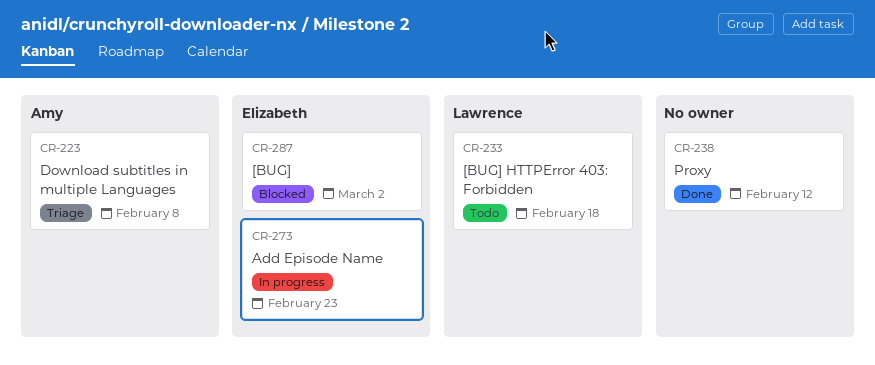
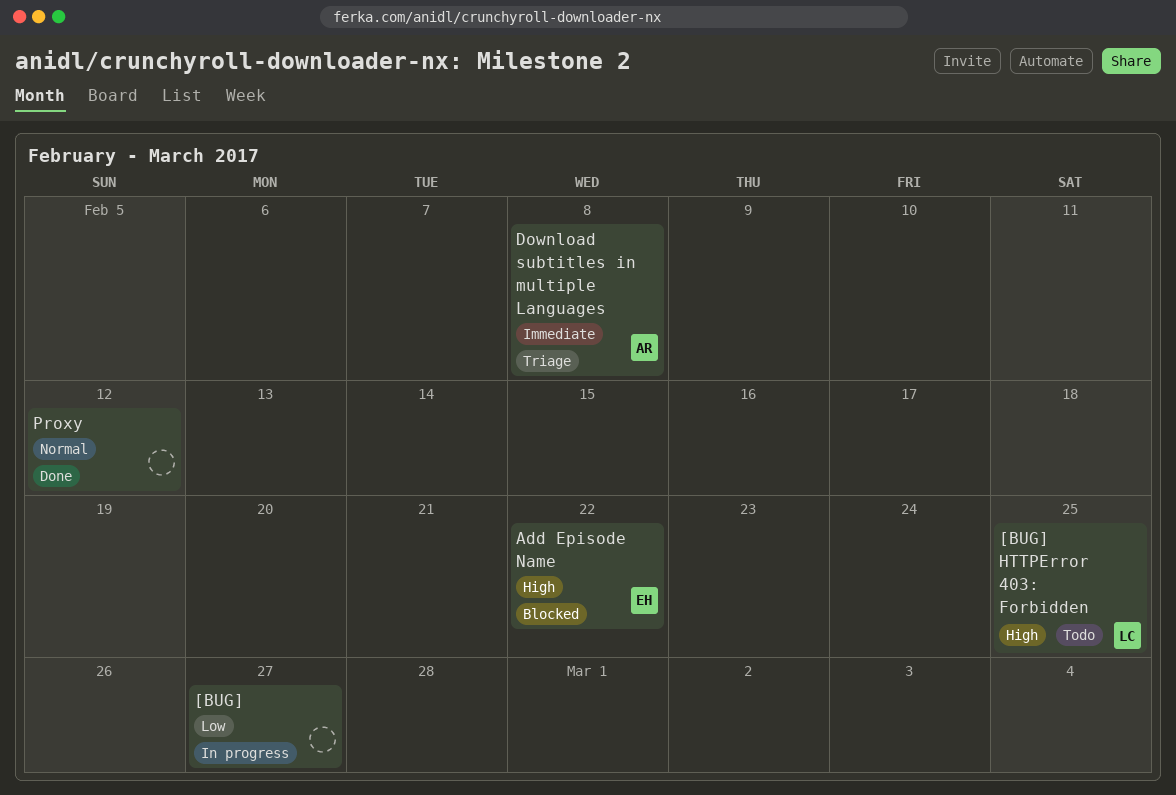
[BUG], status: Blocked -> In progress
[BUG], owner: Elizabeth -> none
[BUG], due: Mar 2 -> Feb 27
[BUG] HTTPError 403: Forbidden, due: Feb 18 -> Feb 25
Add Episode Name, status: In progress -> Blocked
Add Episode Name, due: Feb 23 -> Feb 22

